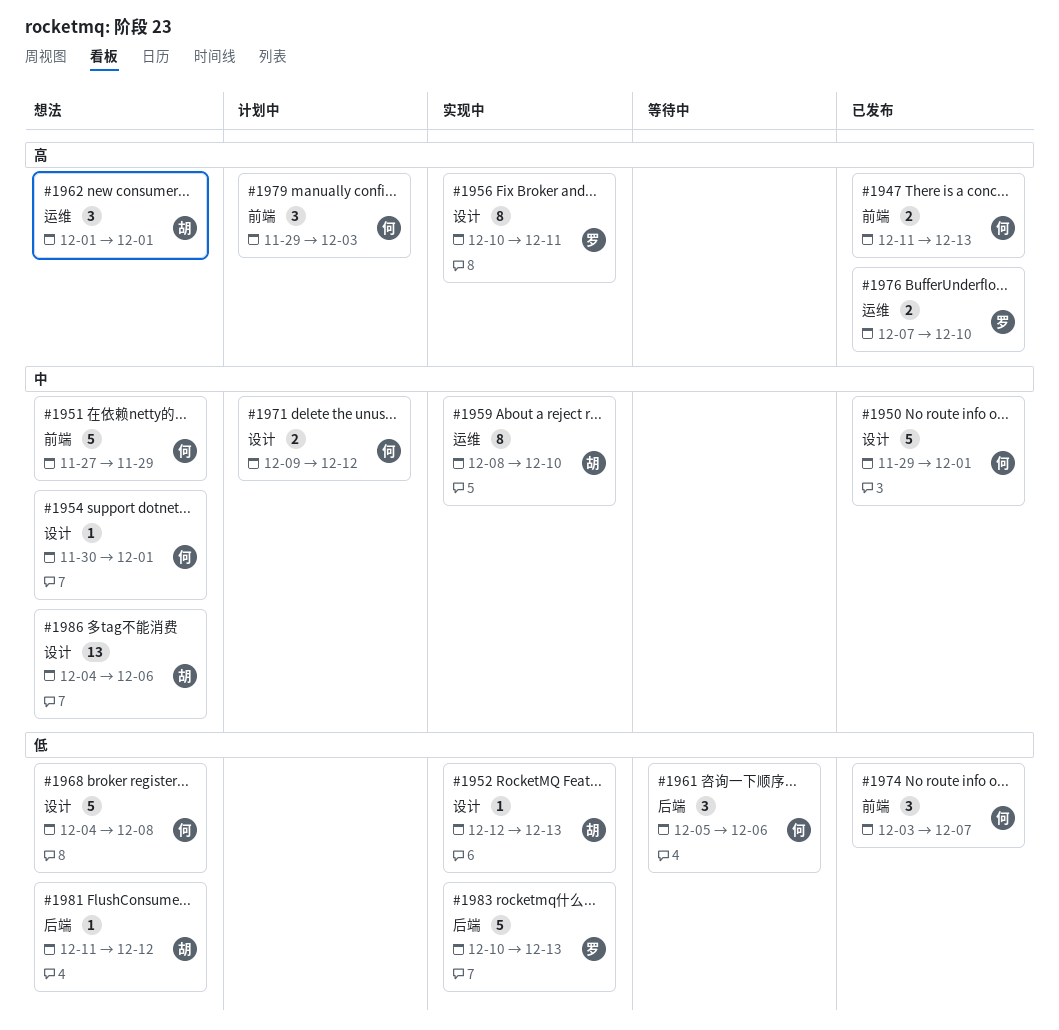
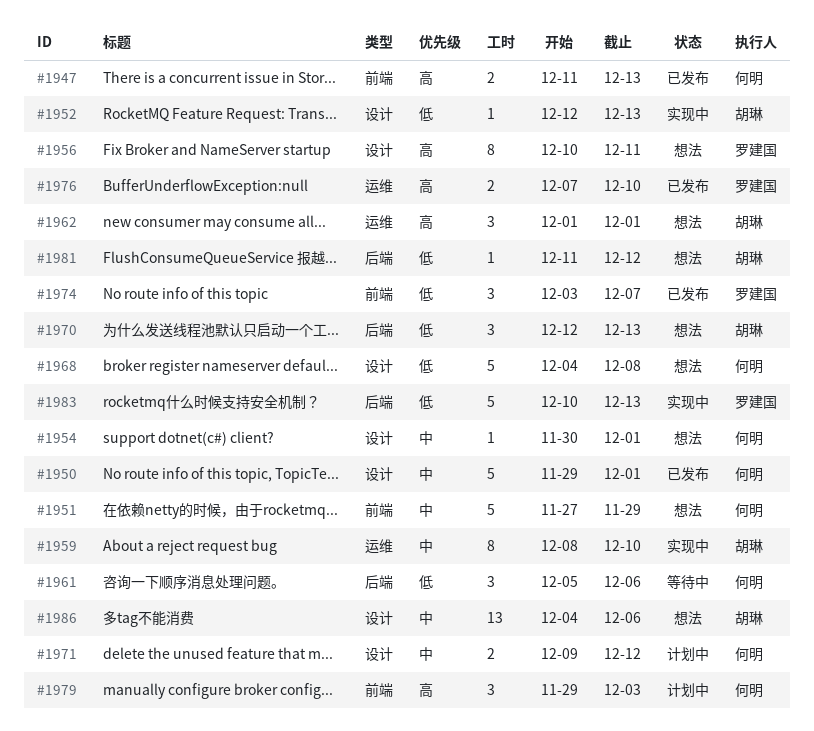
#1956, status: 实现中 -> 想法
#1970: none -> present
#1974, owner: 何明 -> 罗建国

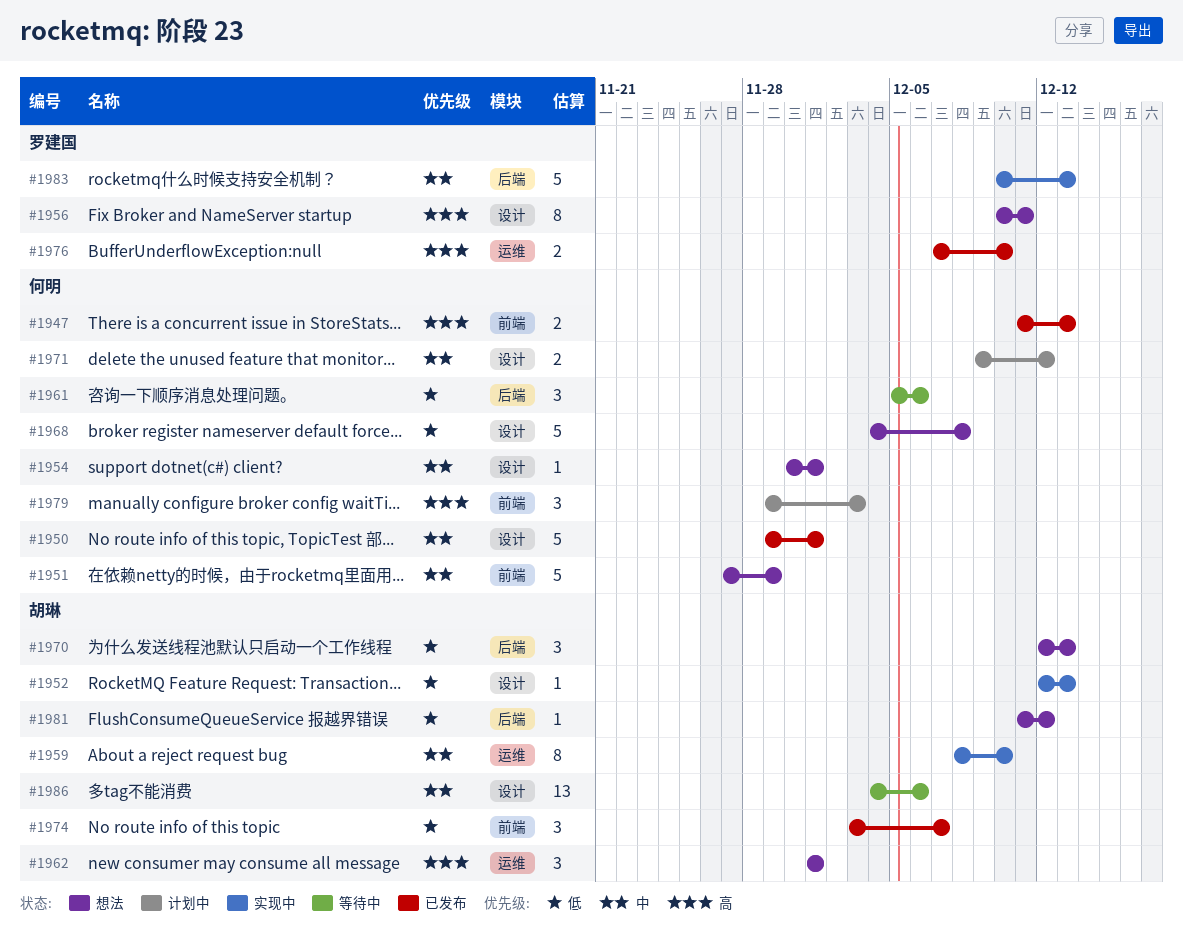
#1974, owner: 罗建国 -> 胡琳
#1983, priority: 低 -> 中
#1986, status: 想法 -> 等待中

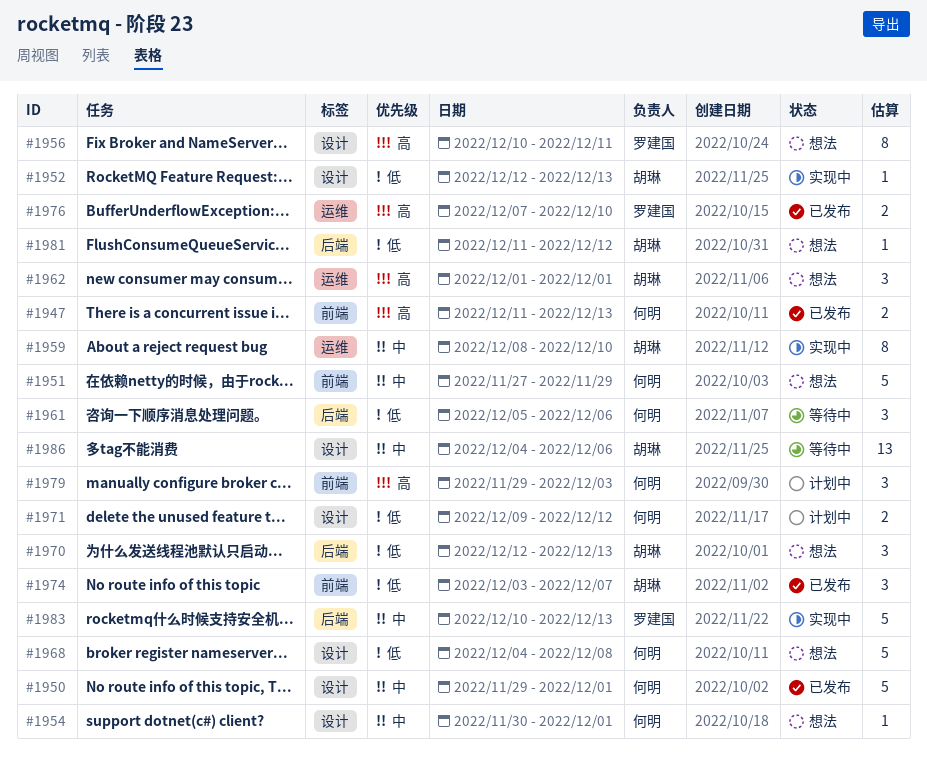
#1971, priority: 中 -> 低

